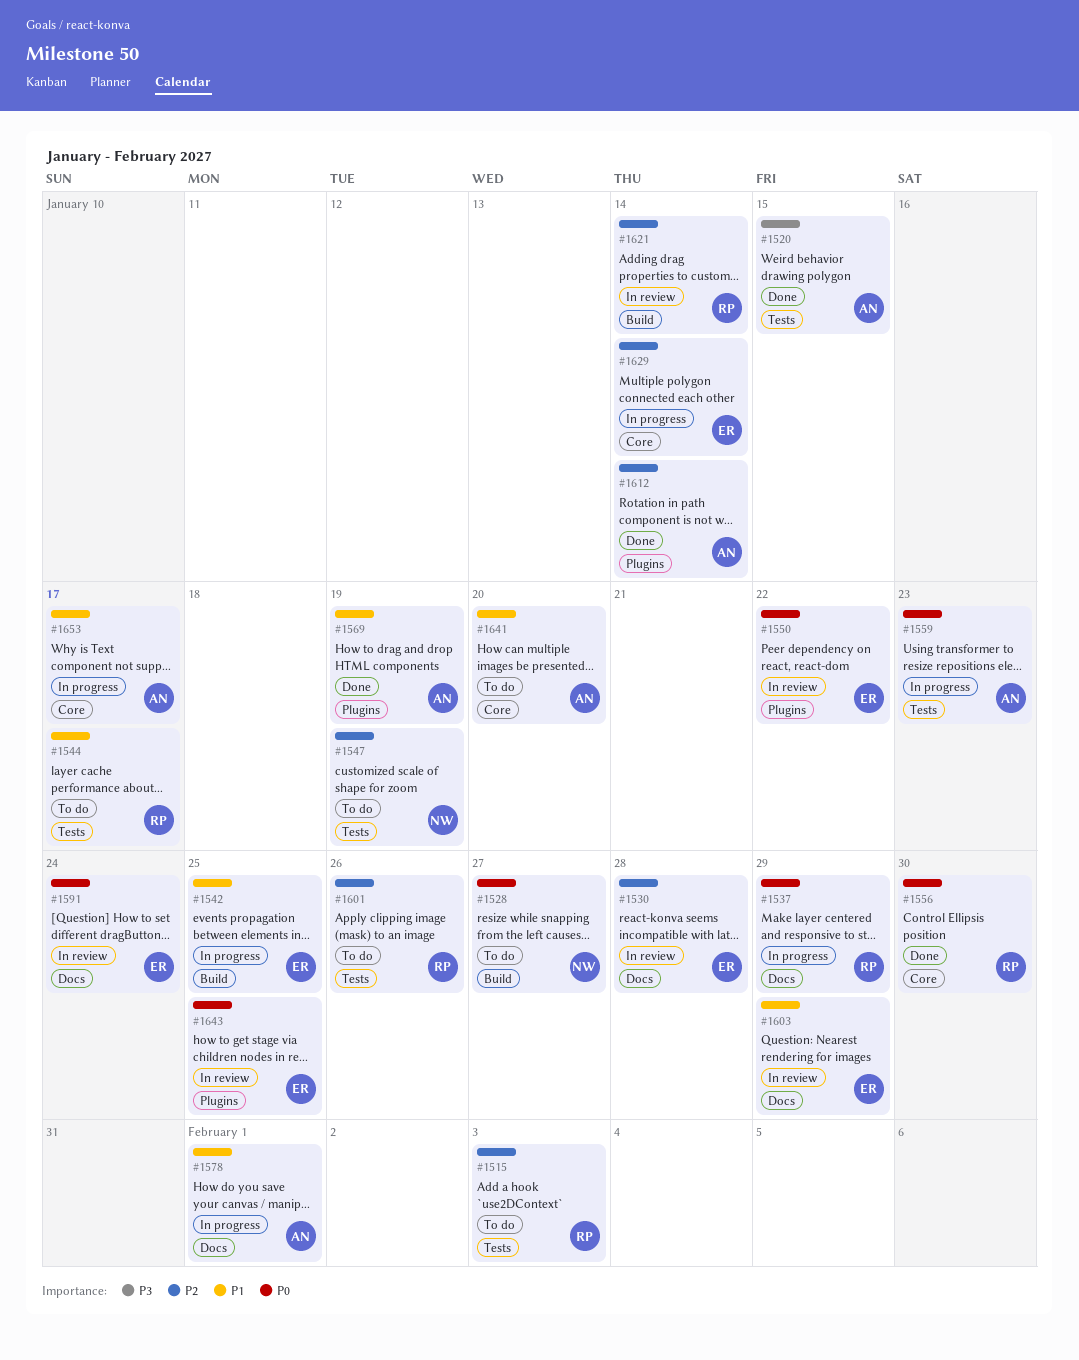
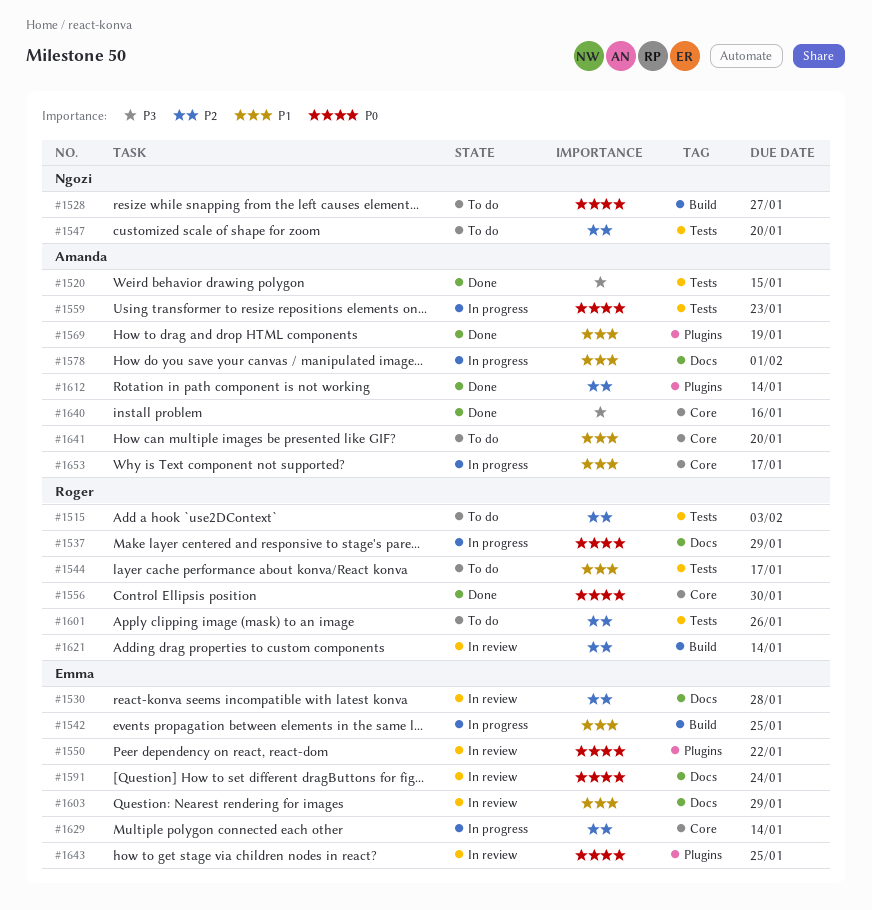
#1547, due: Jan 19 -> Jan 20
#1640: none -> present

